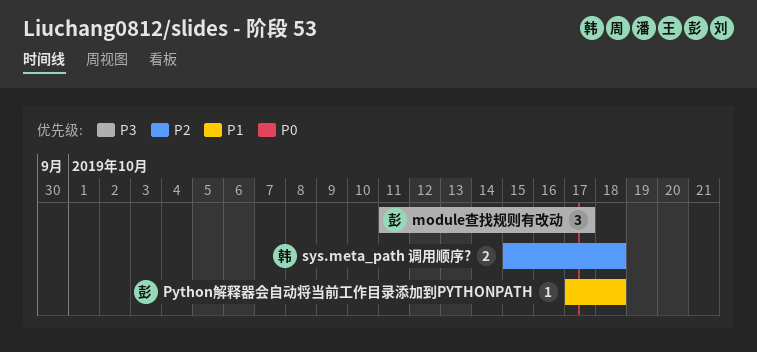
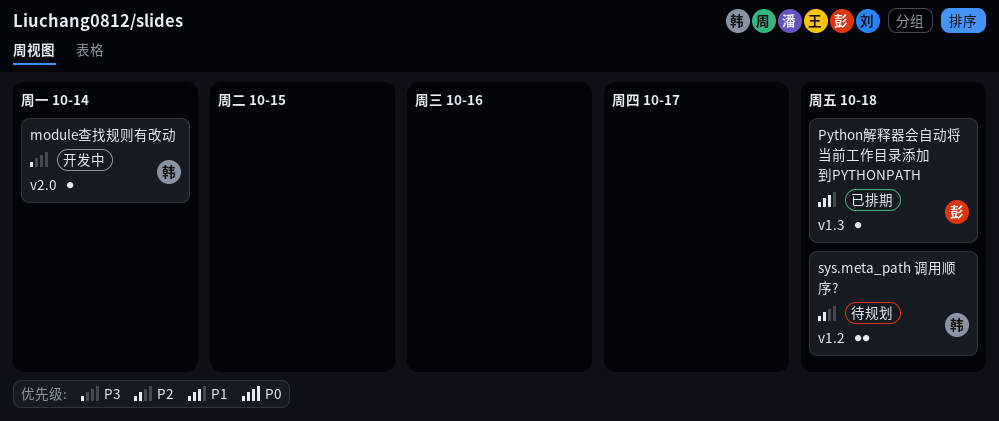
module查找规则有改动, owner: 彭 -> 韩
module查找规则有改动, estimate: 3 -> 1
module查找规则有改动, due: Oct 17 -> Oct 14

